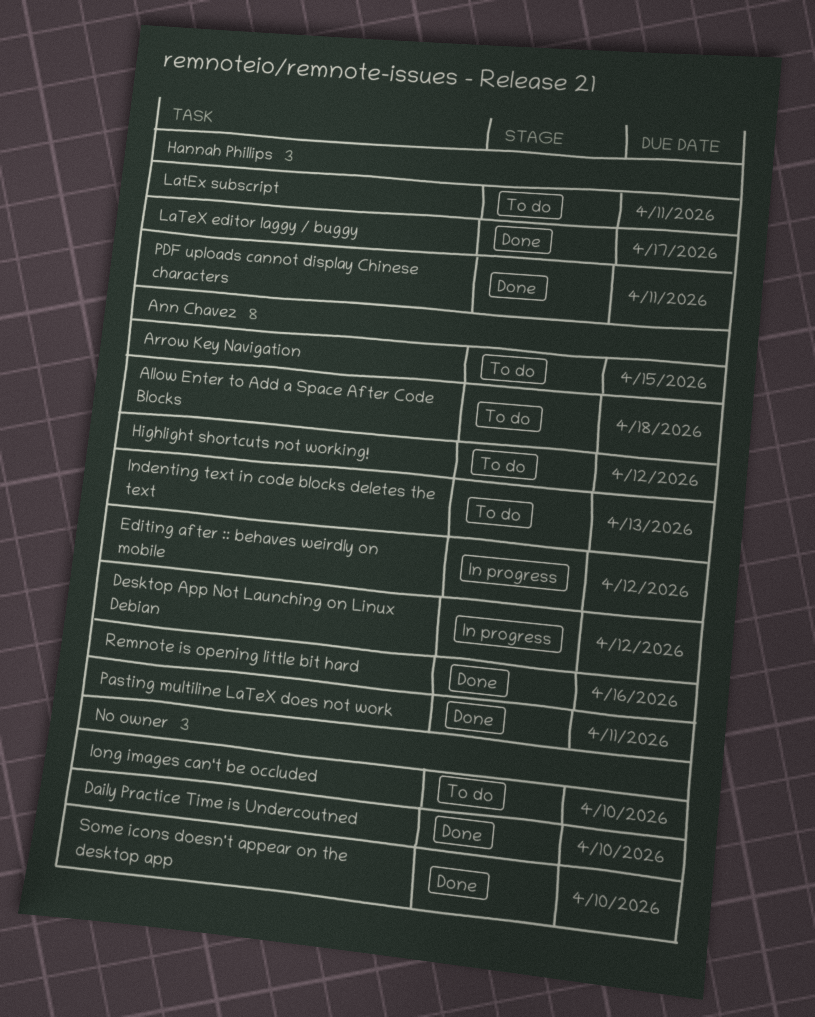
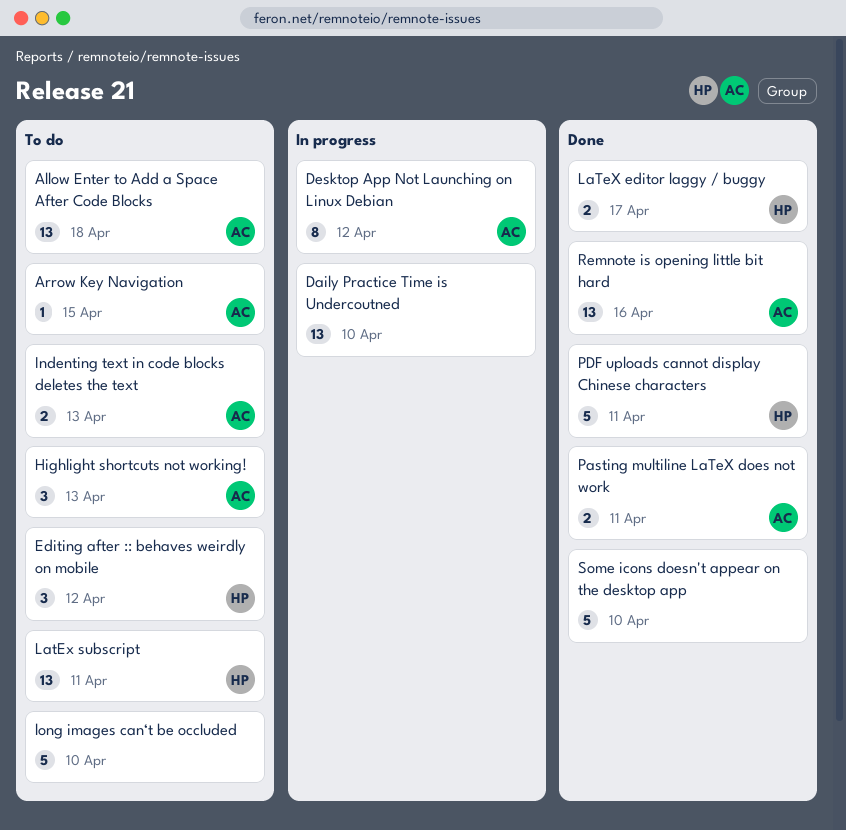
Daily Practice Time is Undercoutned, status: Done -> In progress
Editing after :: behaves weirdly on mobile, status: In progress -> To do
Editing after :: behaves weirdly on mobile, owner: Ann Chavez -> Hannah Phillips
Highlight shortcuts not working!, due: Apr 12 -> Apr 13

